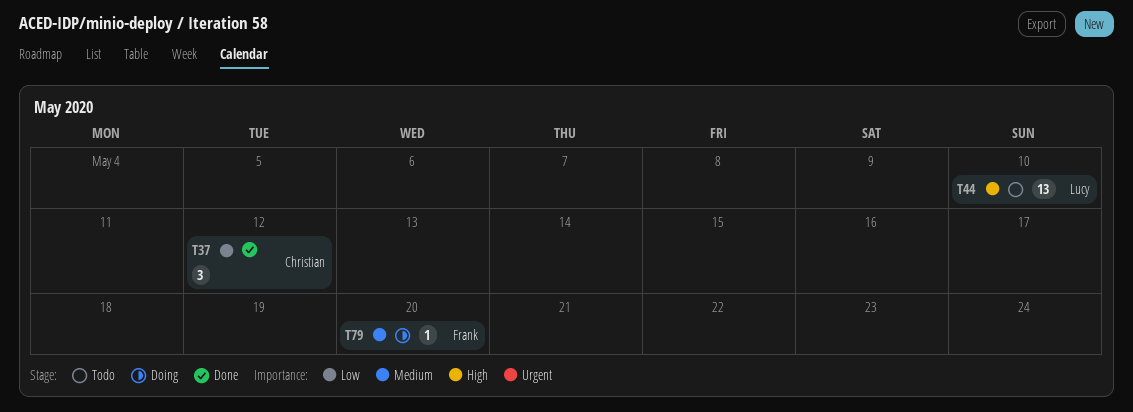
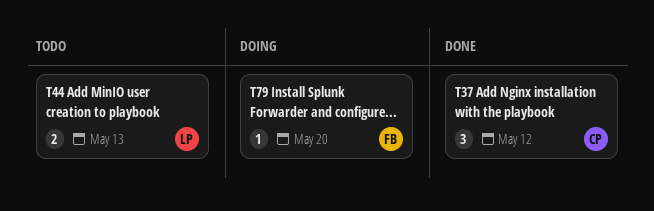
T44, estimate: 13 -> 2
T44, due: May 10 -> May 13

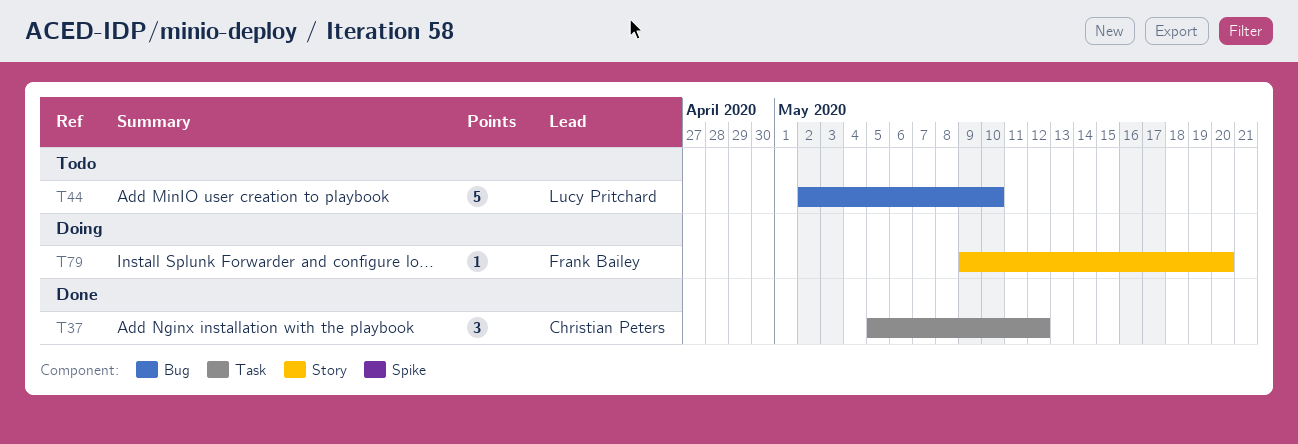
T44, estimate: 2 -> 5
T44, due: May 13 -> May 10

